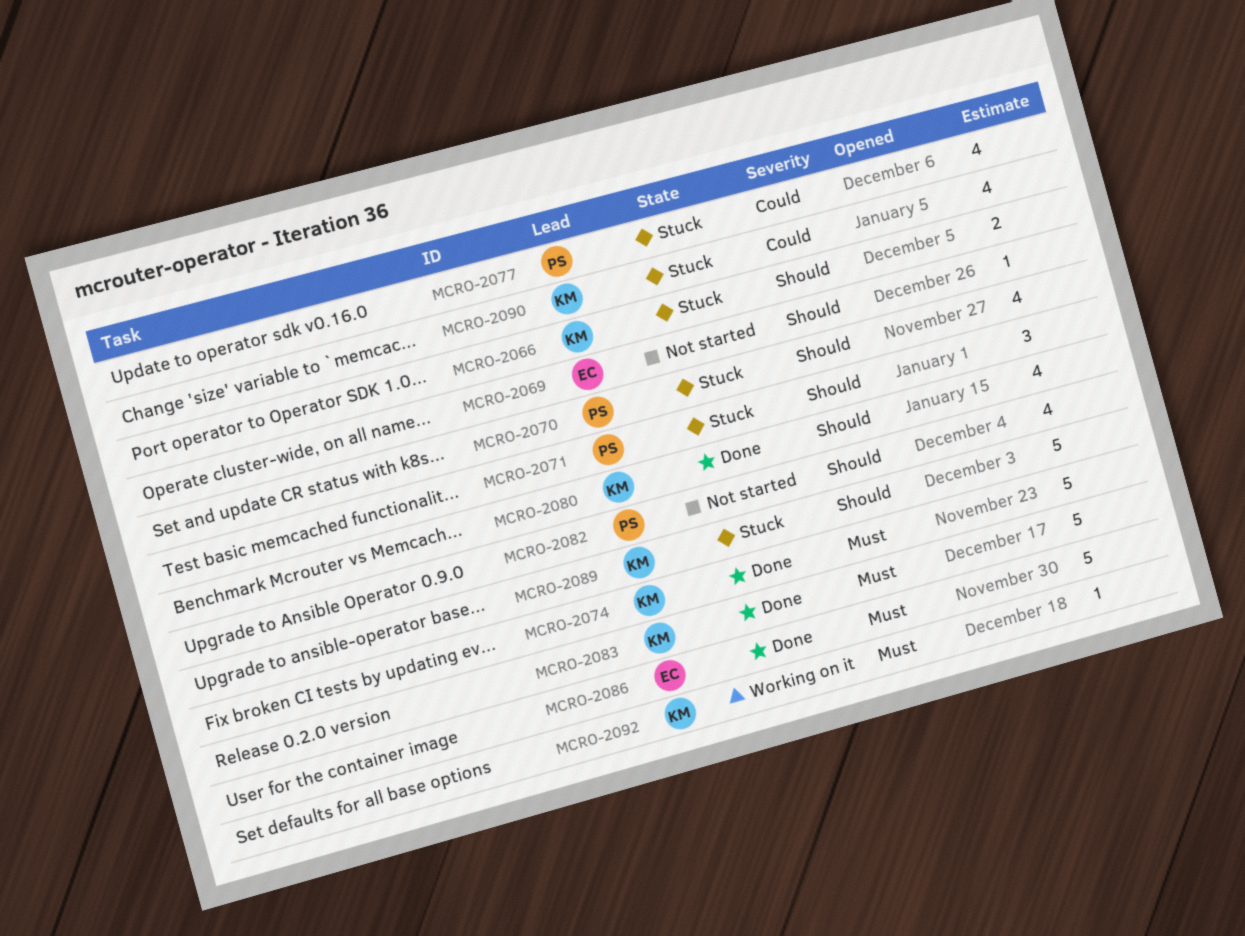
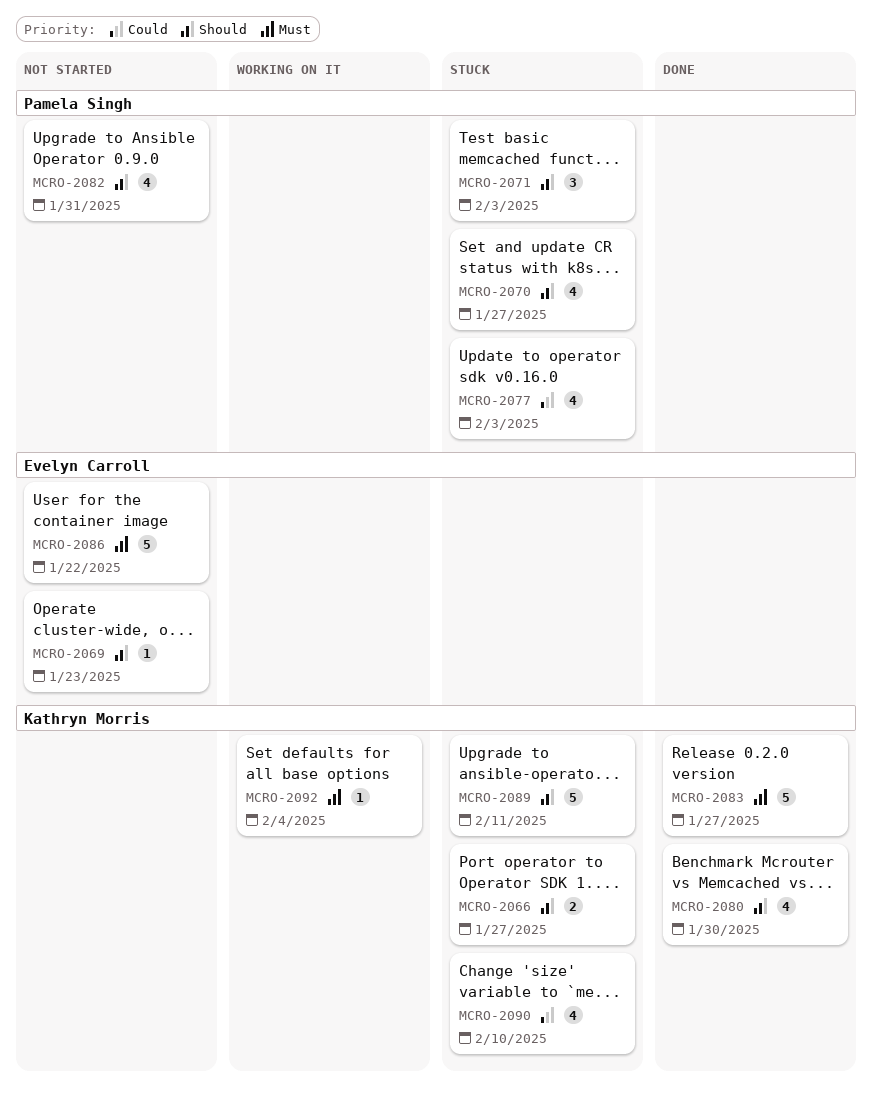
MCRO-2074: present -> none
MCRO-2086, status: Done -> Not started

